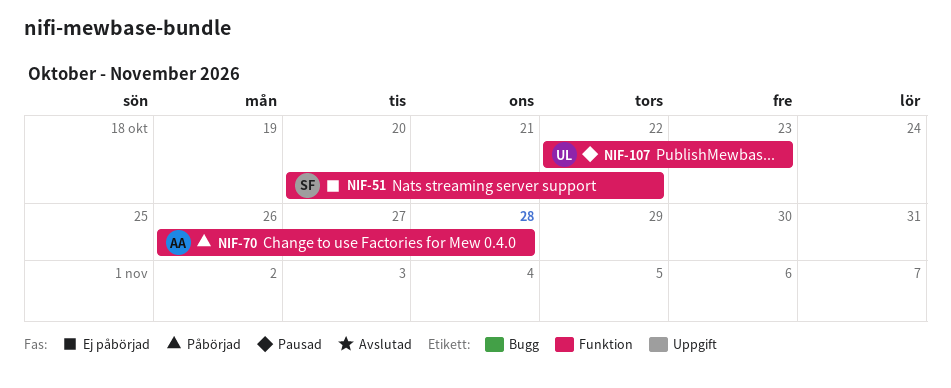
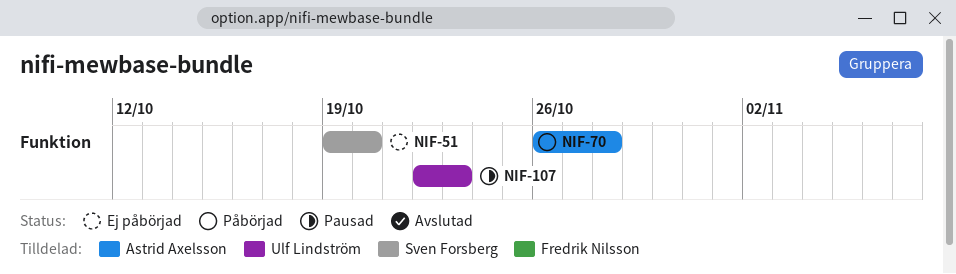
NIF-51, start: Oct 20 -> Oct 19
NIF-51, due: Oct 22 -> Oct 20

